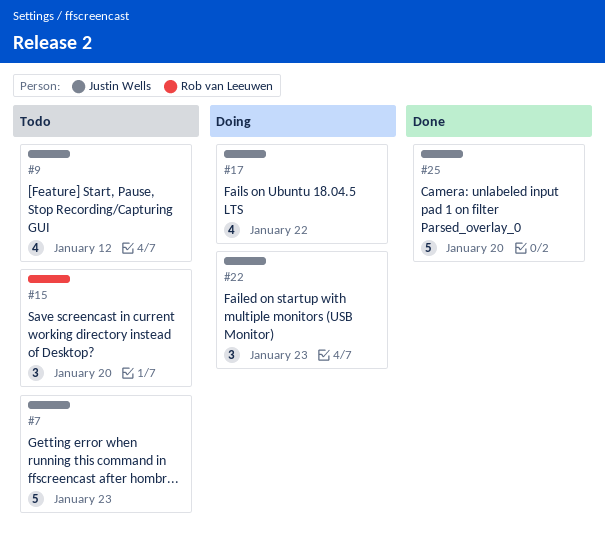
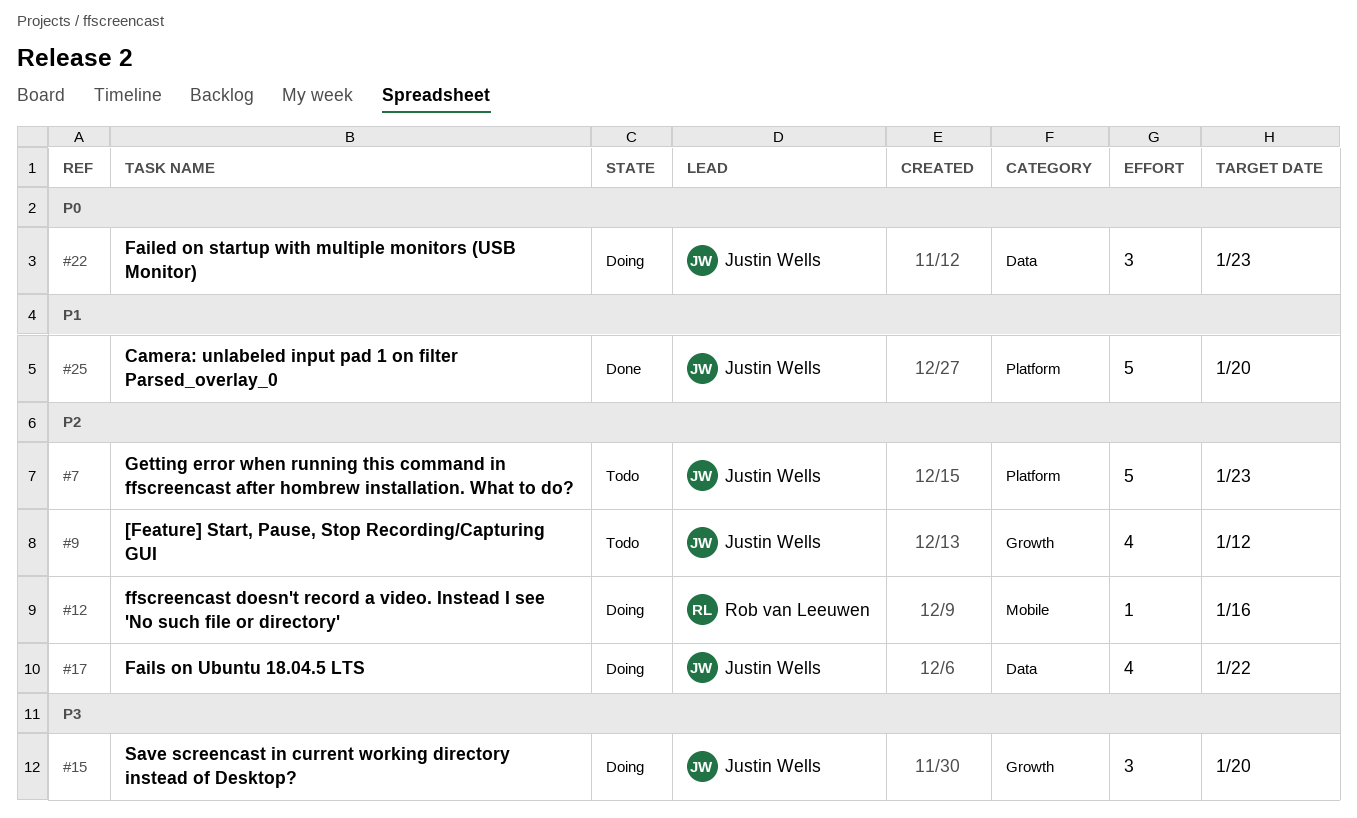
#12: none -> present
#15, status: Todo -> Doing
#15, owner: Rob van Leeuwen -> Justin Wells

